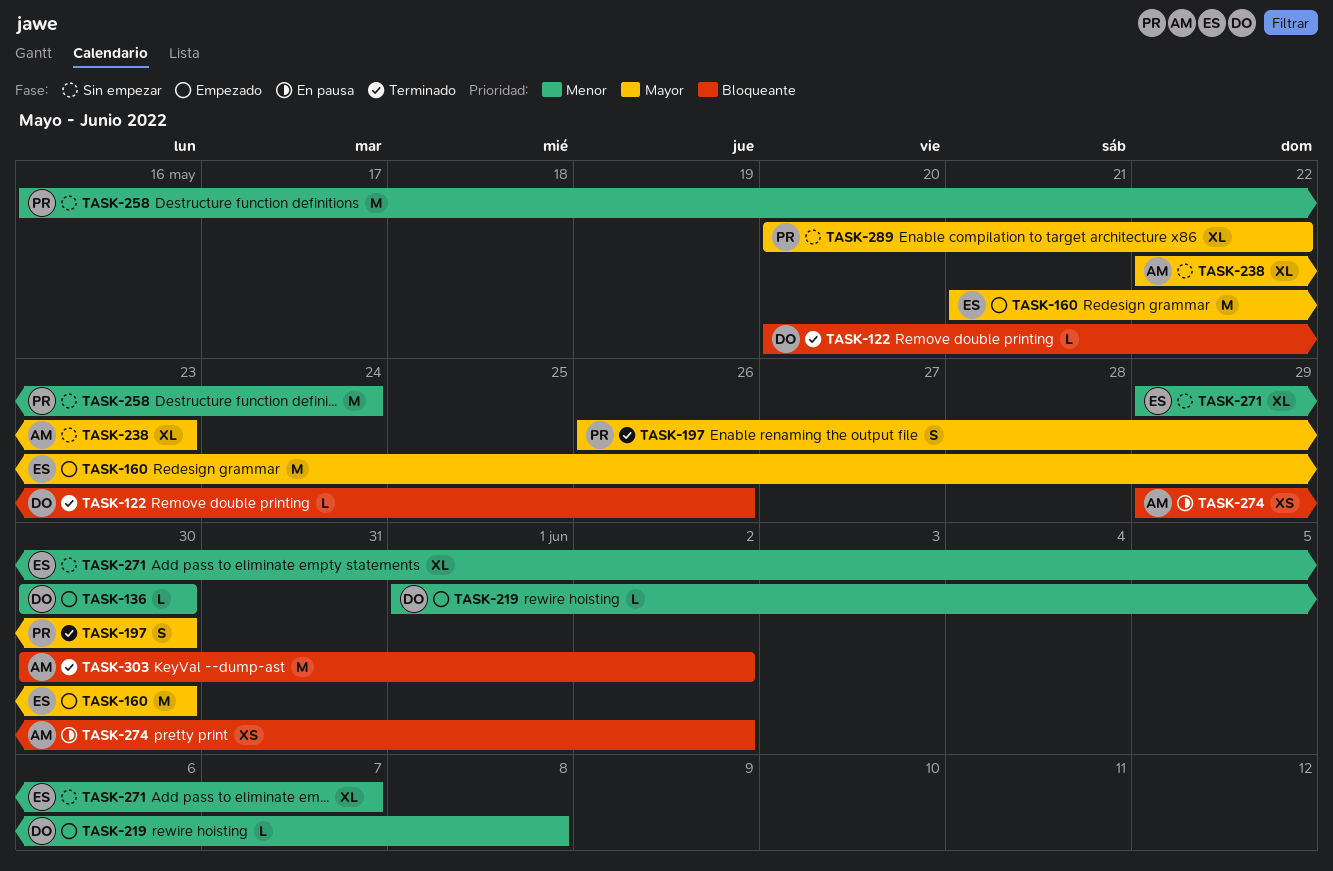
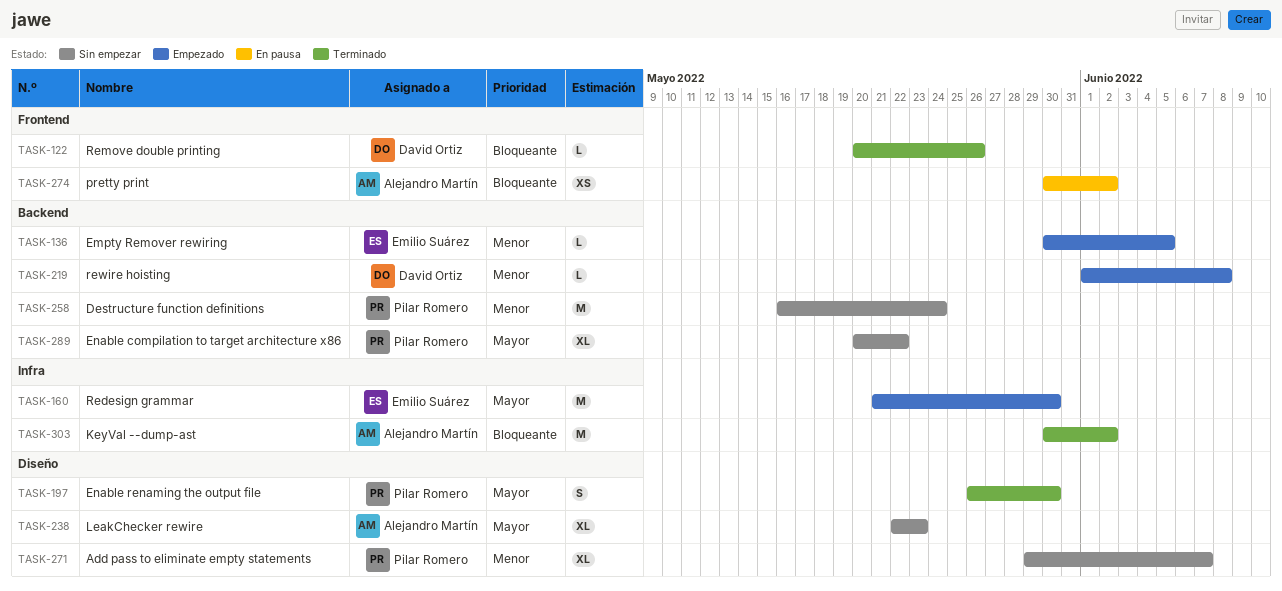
TASK-136, owner: David Ortiz -> Emilio Suárez
TASK-136, due: May 30 -> Jun 5
TASK-271, owner: Emilio Suárez -> Pilar Romero
TASK-274, start: May 29 -> May 30

